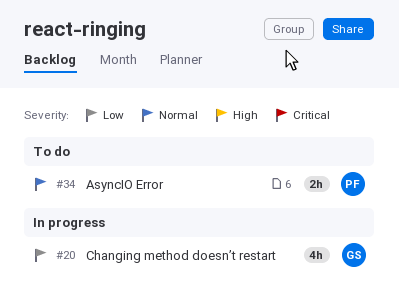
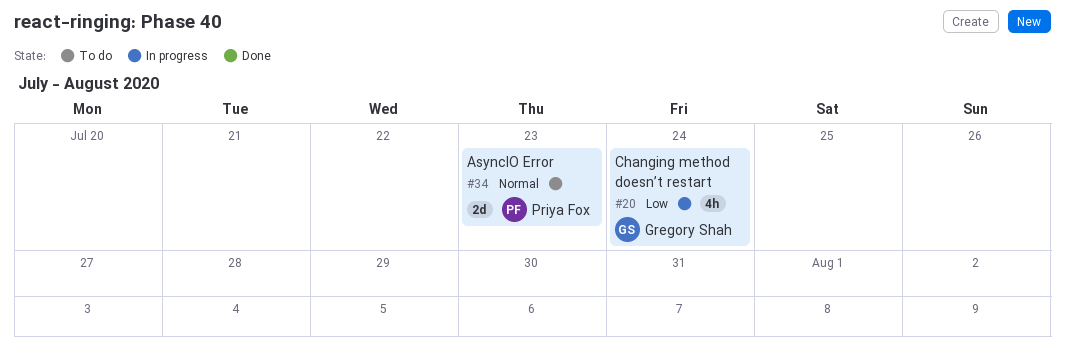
#34, estimate: 2h -> 2d

